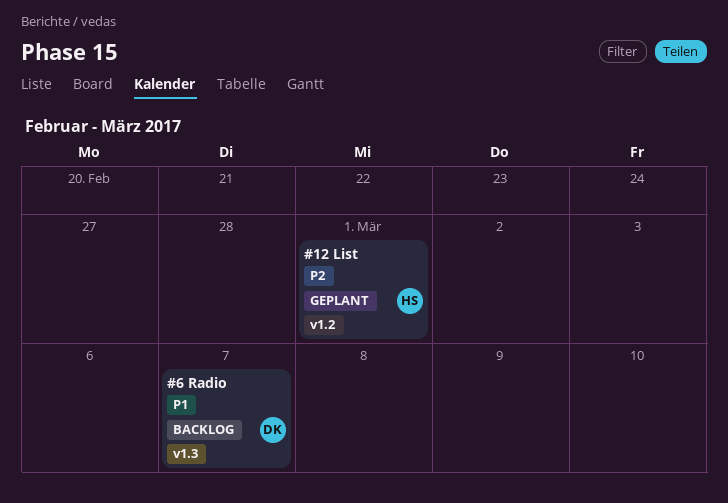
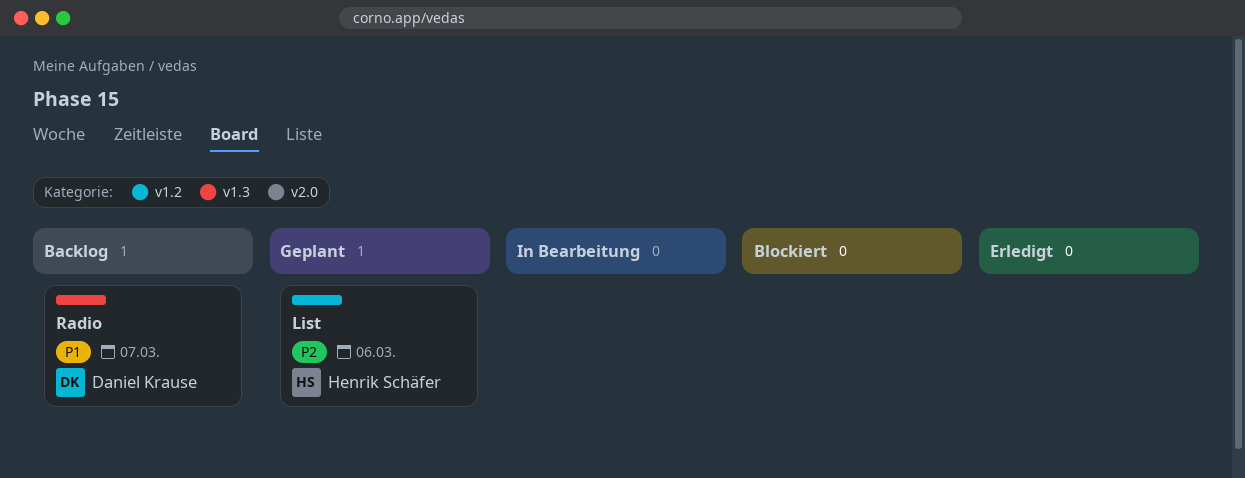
List, due: Mar 1 -> Mar 6

